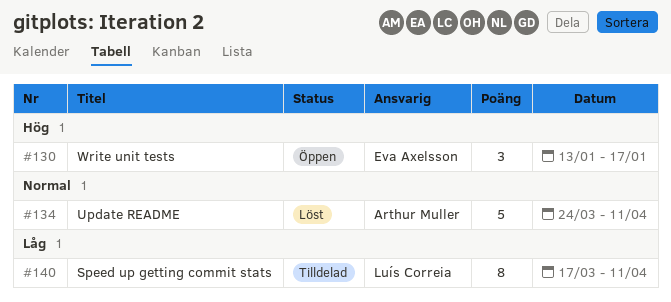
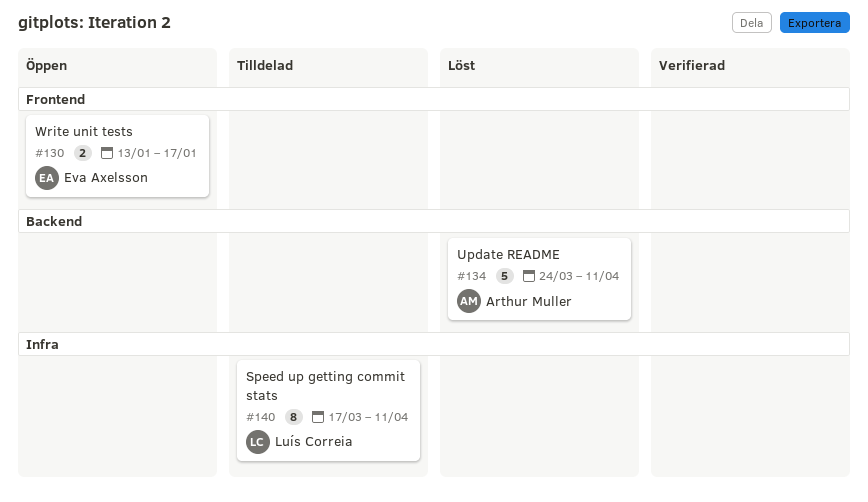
#130, estimate: 3 -> 2

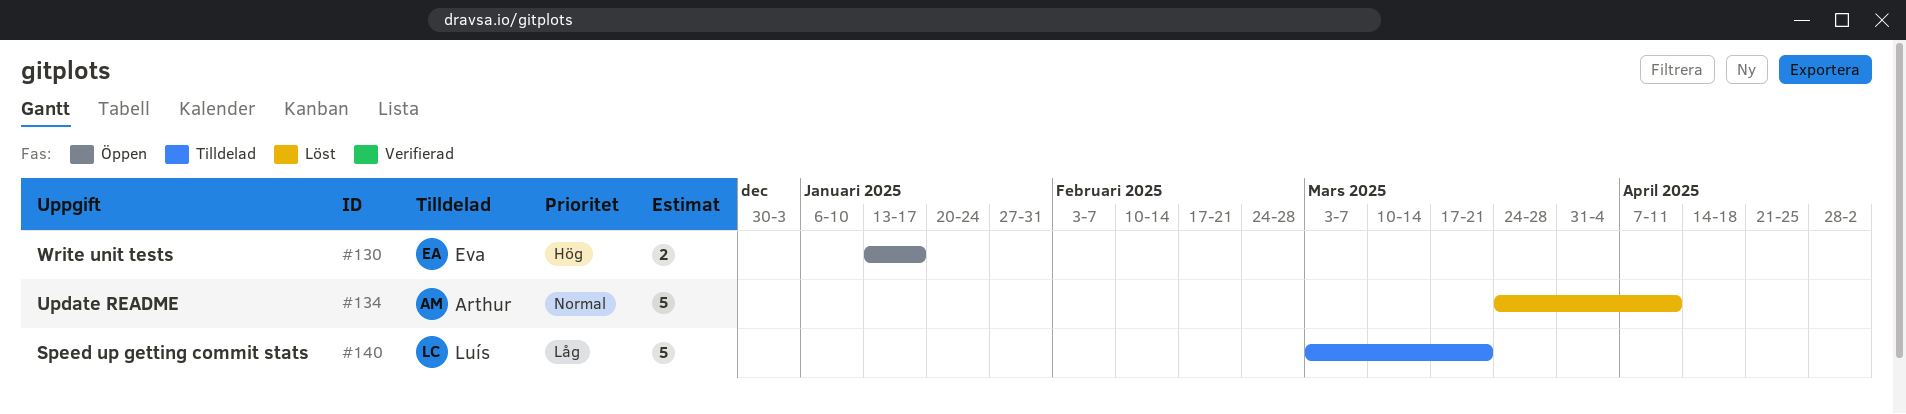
#140, estimate: 8 -> 5
#140, start: Mar 17 -> Mar 3
#140, due: Apr 11 -> Mar 21

